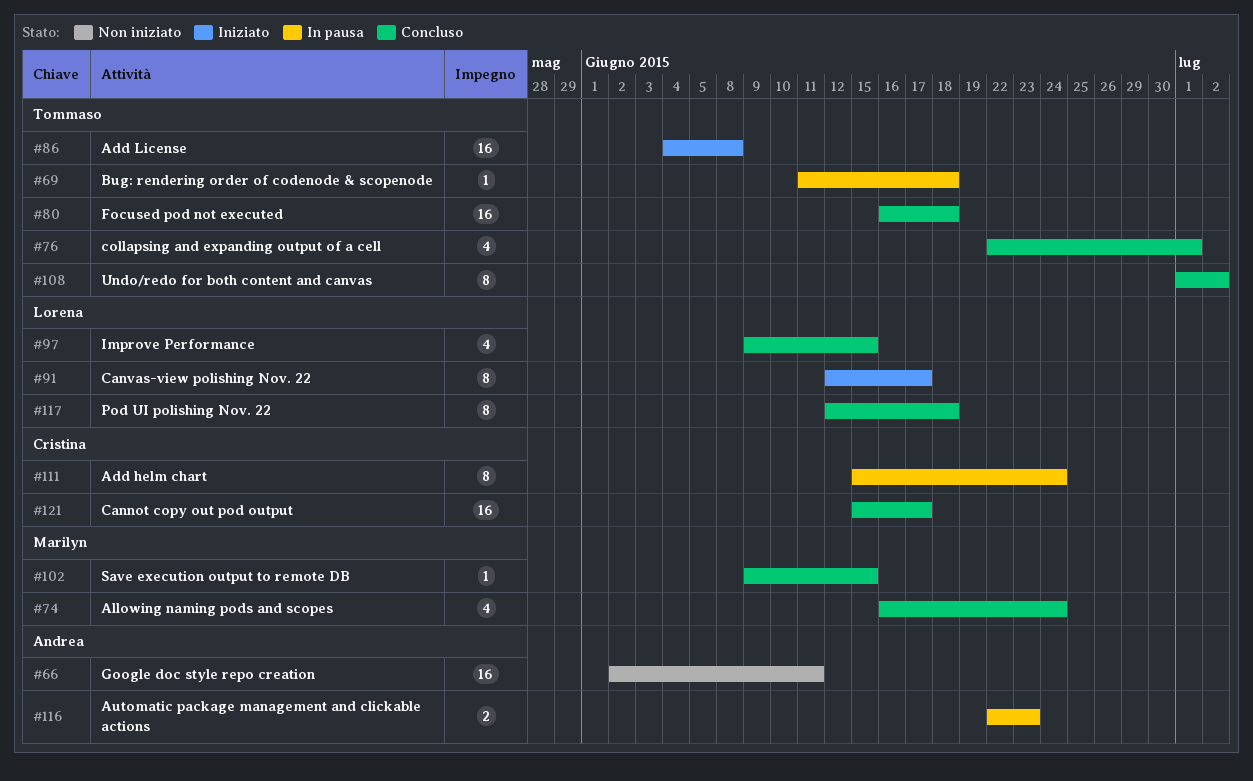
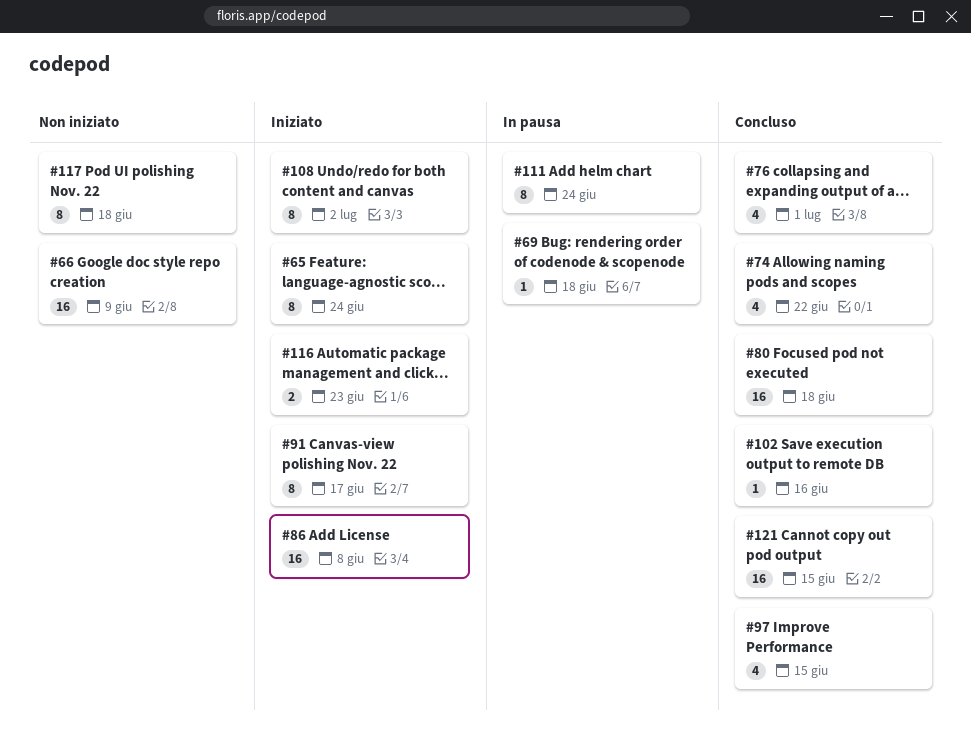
#65: none -> present
#66, due: Jun 11 -> Jun 9
#74, due: Jun 24 -> Jun 22
#102, due: Jun 15 -> Jun 16
#108, status: Concluso -> Iniziato
#116, status: In pausa -> Iniziato
#117, status: Concluso -> Non iniziato
#121, due: Jun 17 -> Jun 15

